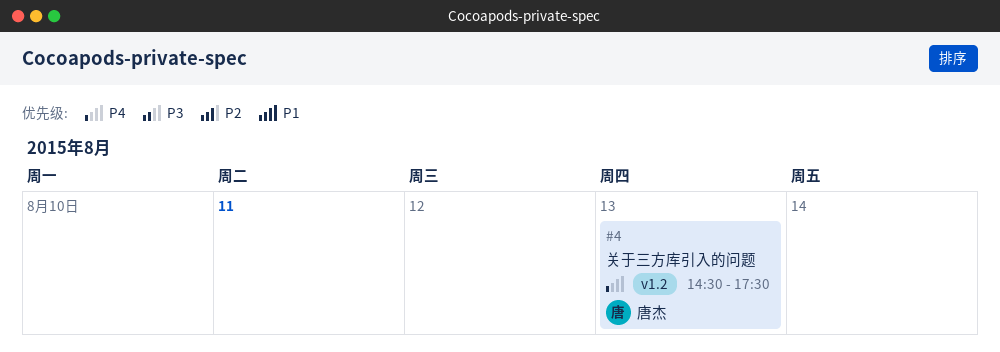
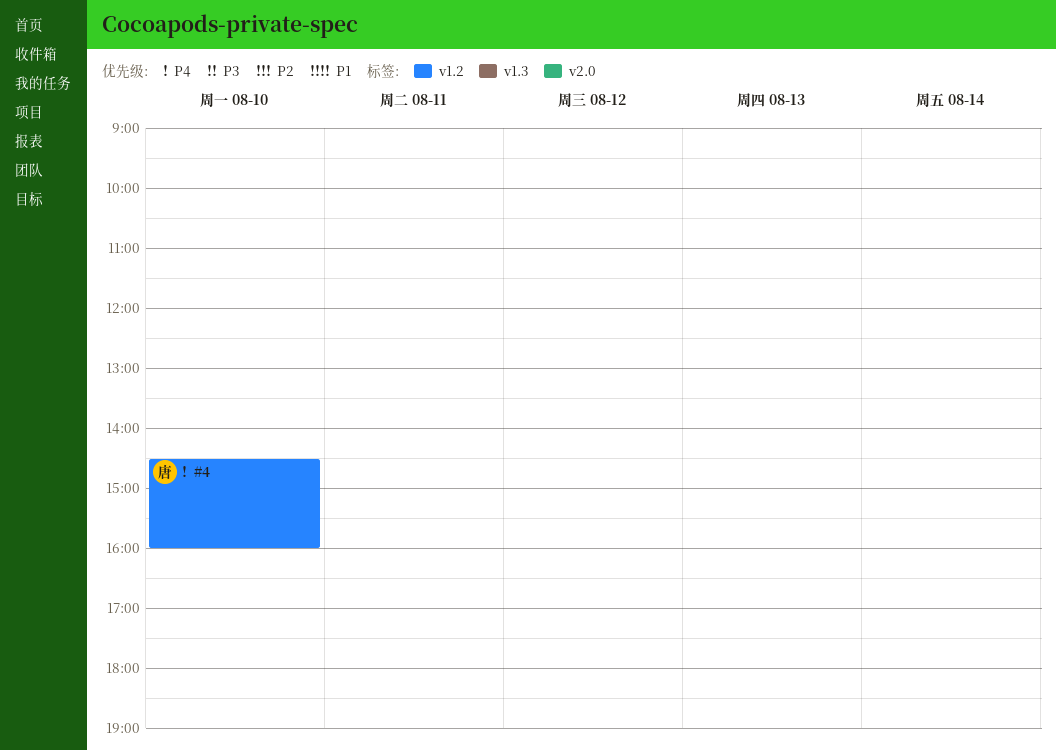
#4, day: Aug 13 -> Aug 10
#4, ends: 17:30 -> 16:00

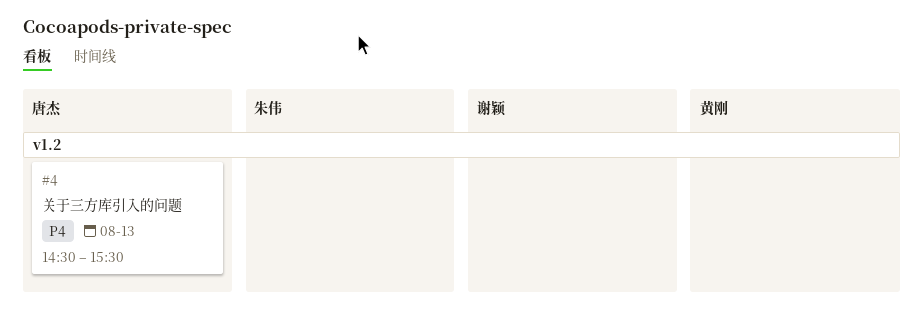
#4, day: Aug 10 -> Aug 13
#4, ends: 16:00 -> 15:30

